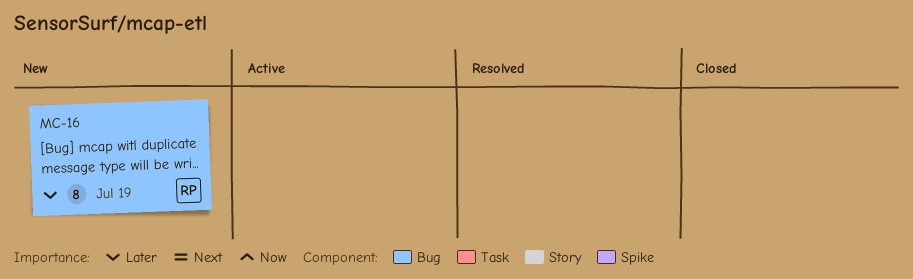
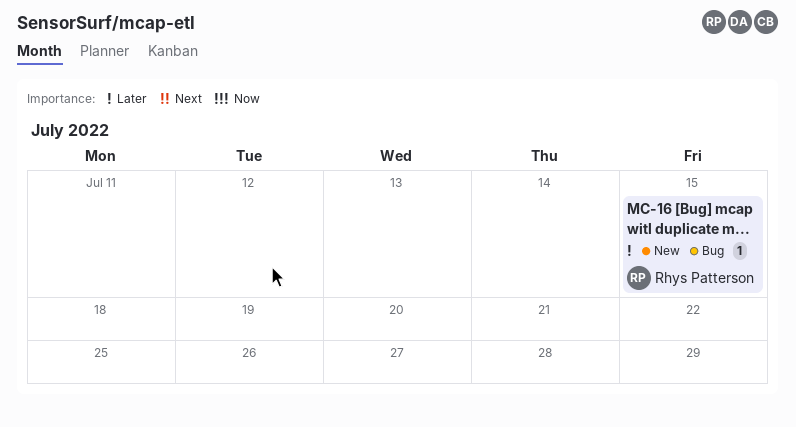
MC-16, estimate: 8 -> 1
MC-16, due: Jul 19 -> Jul 15

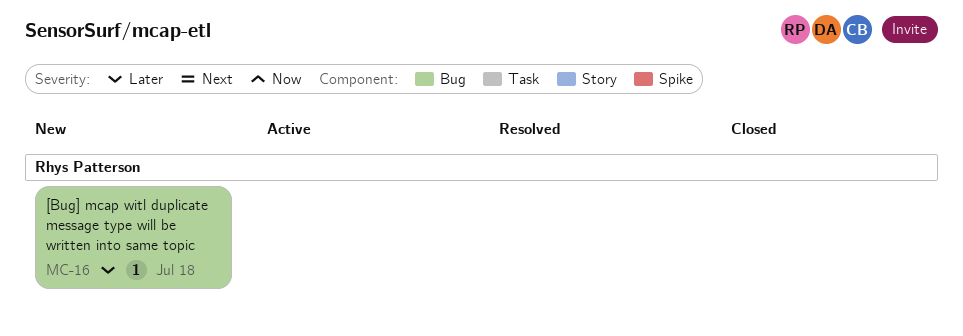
MC-16, due: Jul 15 -> Jul 18

